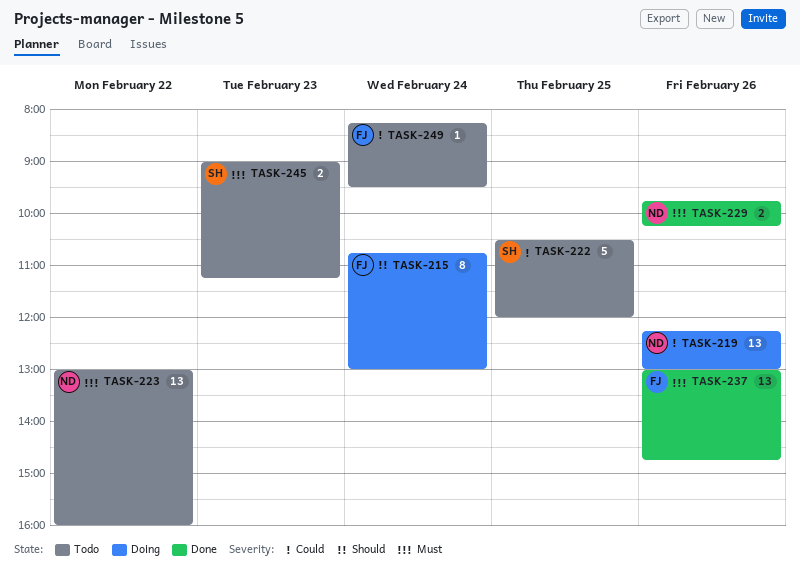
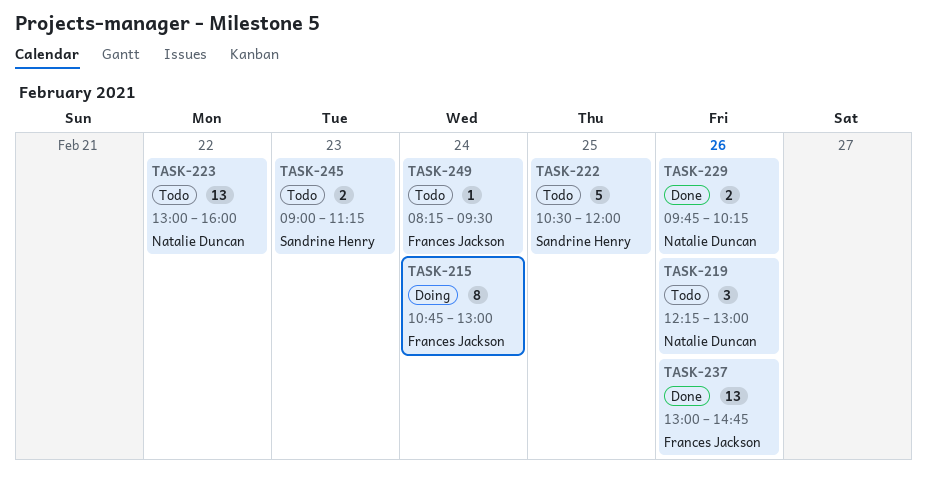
TASK-219, status: Doing -> Todo
TASK-219, estimate: 13 -> 3

